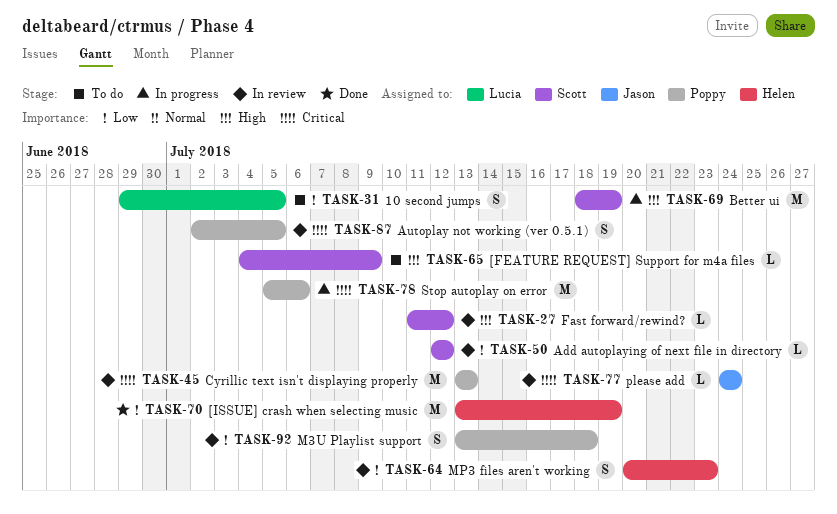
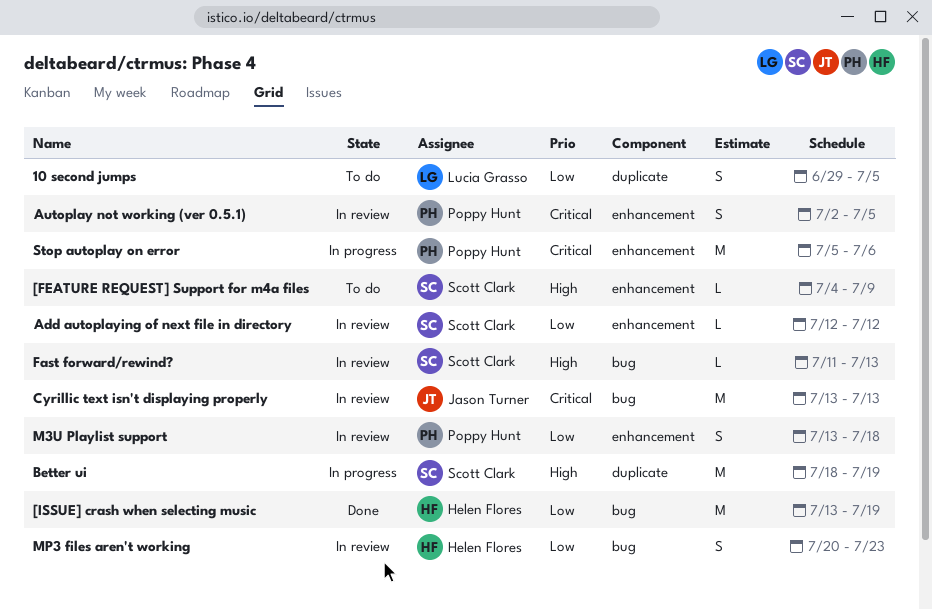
Cyrillic text isn't displaying properly, owner: Poppy Hunt -> Jason Turner
Fast forward/rewind?, due: Jul 12 -> Jul 13
please add: present -> none

